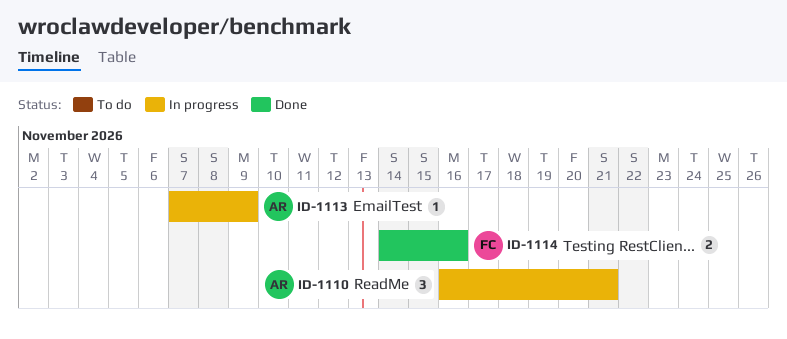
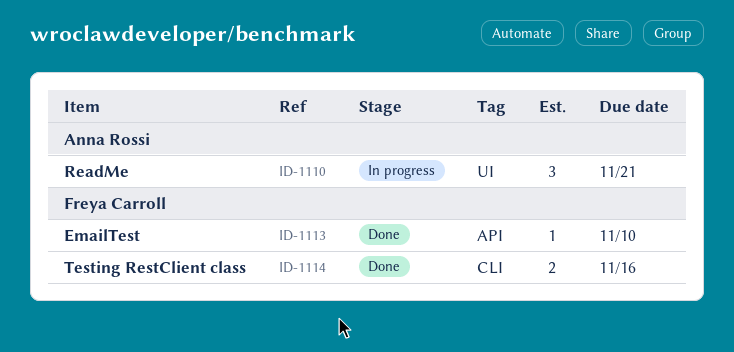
ID-1113, status: In progress -> Done
ID-1113, owner: Anna Rossi -> Freya Carroll
ID-1113, due: Nov 9 -> Nov 10

